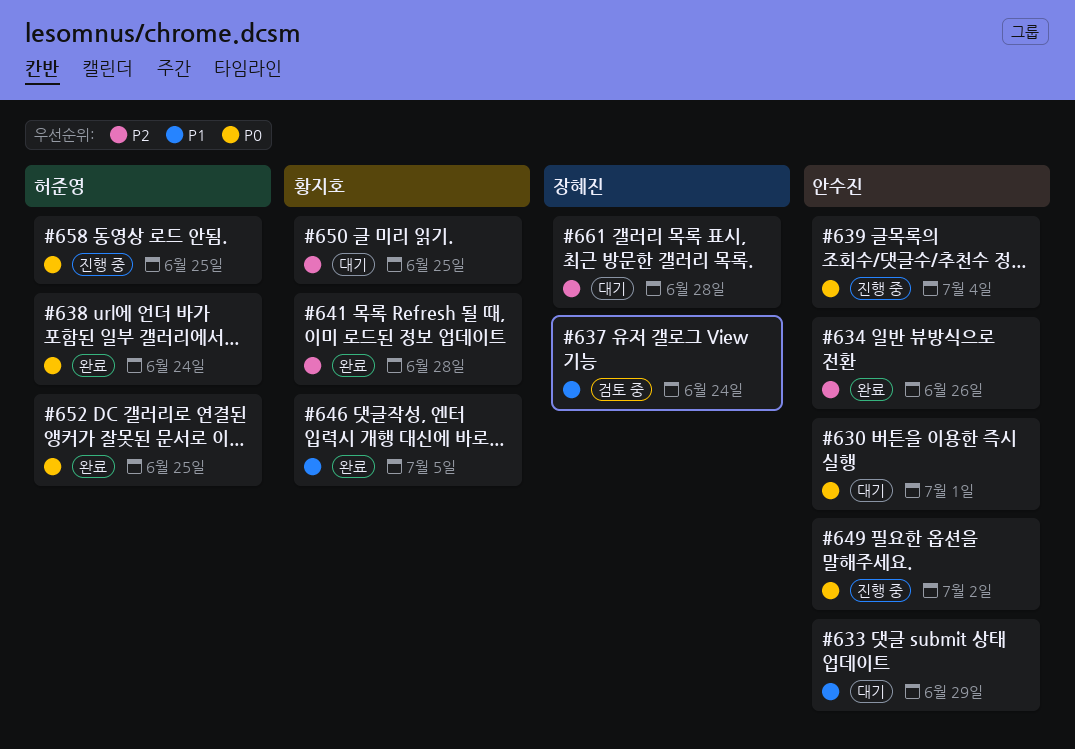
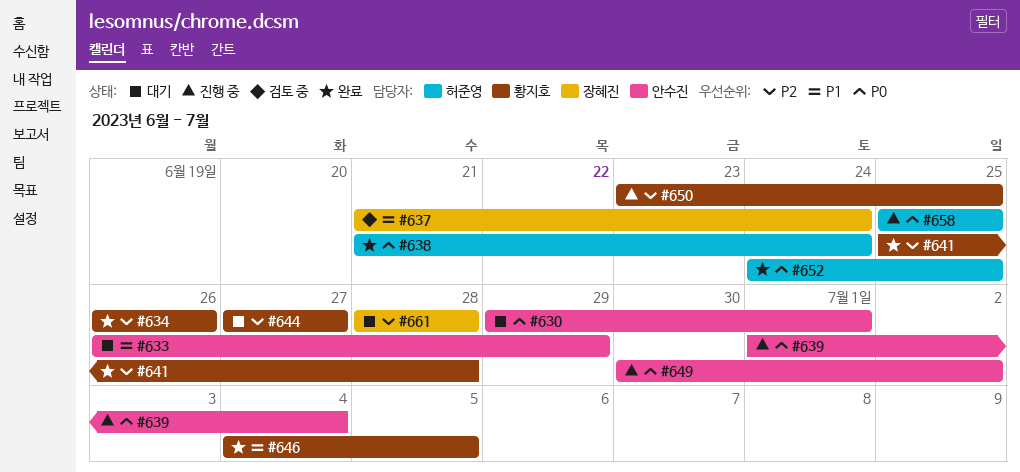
#634, owner: 안수진 -> 황지호
#644: none -> present
#650, status: 대기 -> 진행 중

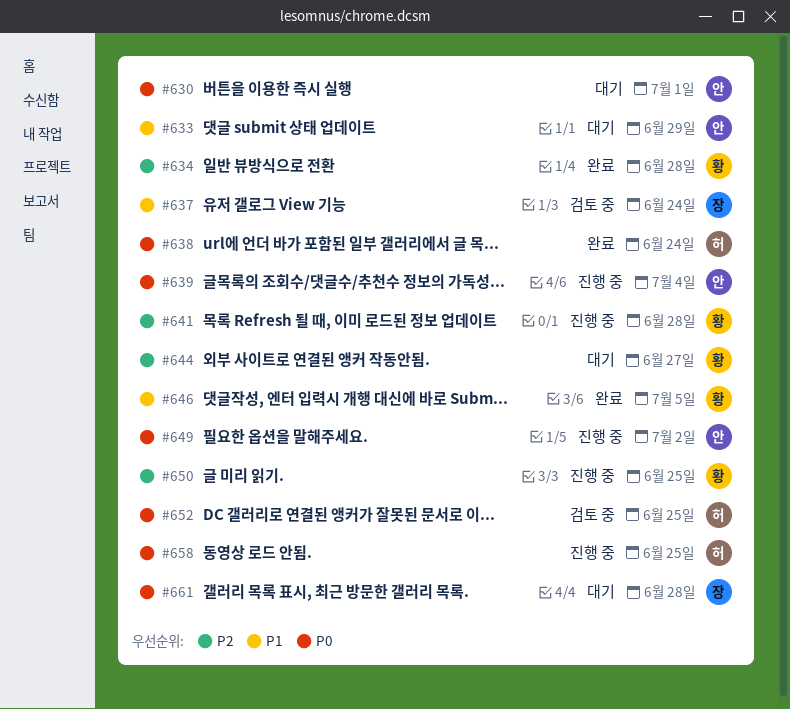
#634, due: Jun 26 -> Jun 28
#641, status: 완료 -> 진행 중
#652, status: 완료 -> 검토 중
#661, priority: P2 -> P0

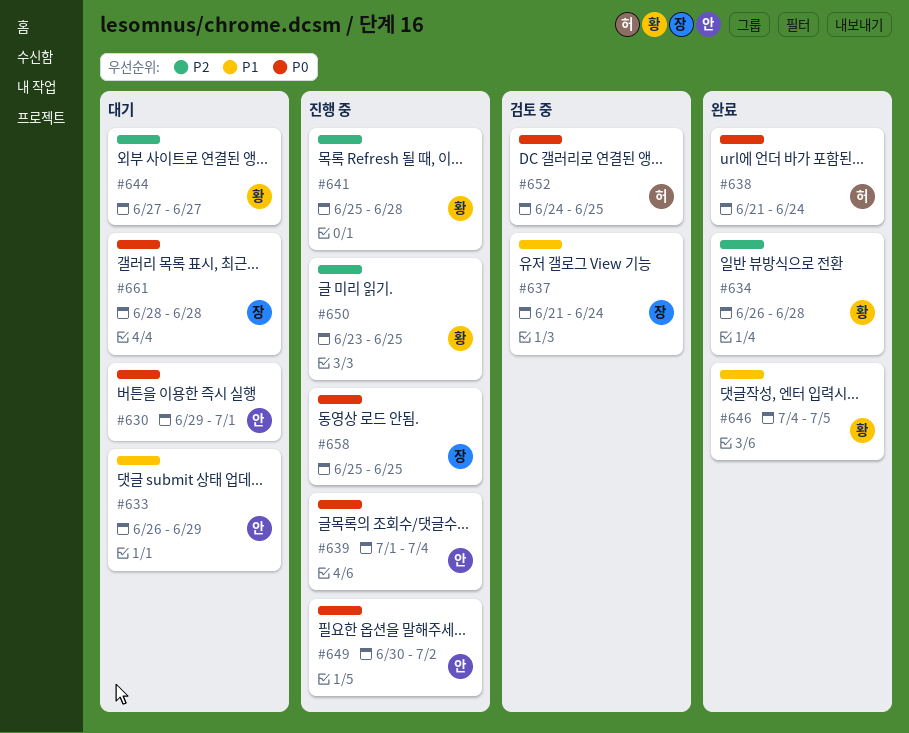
#658, owner: 허 -> 장

